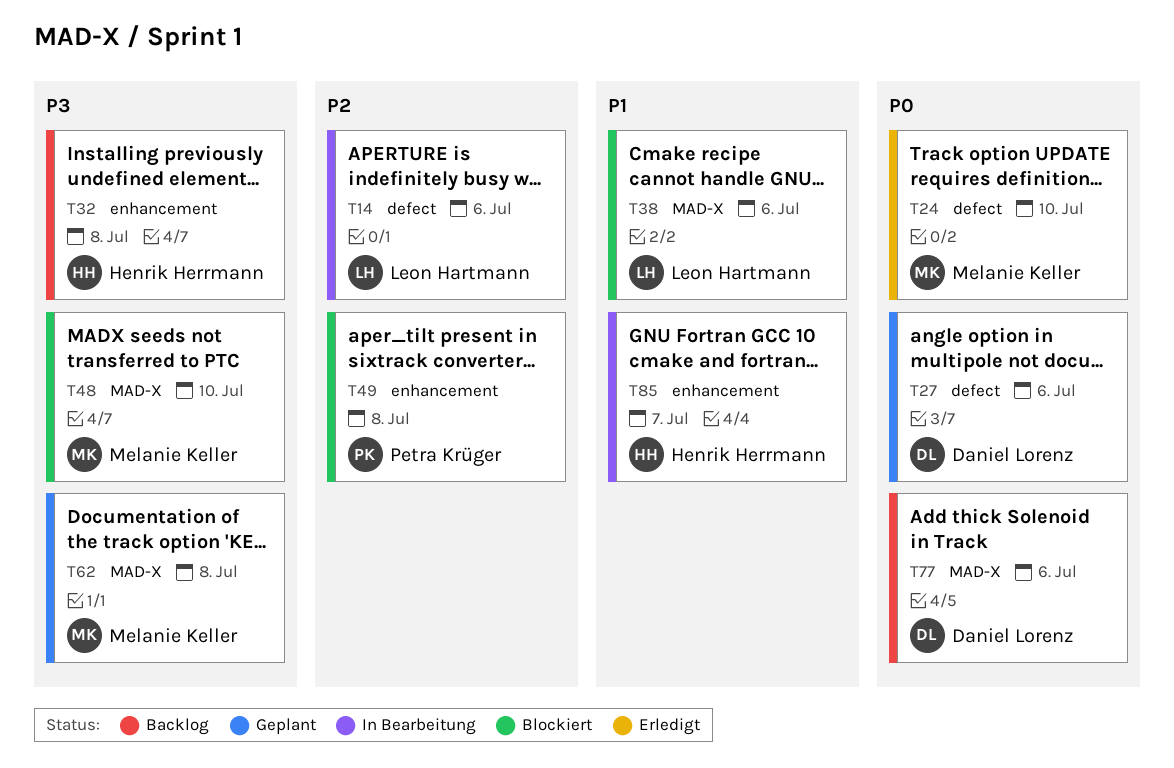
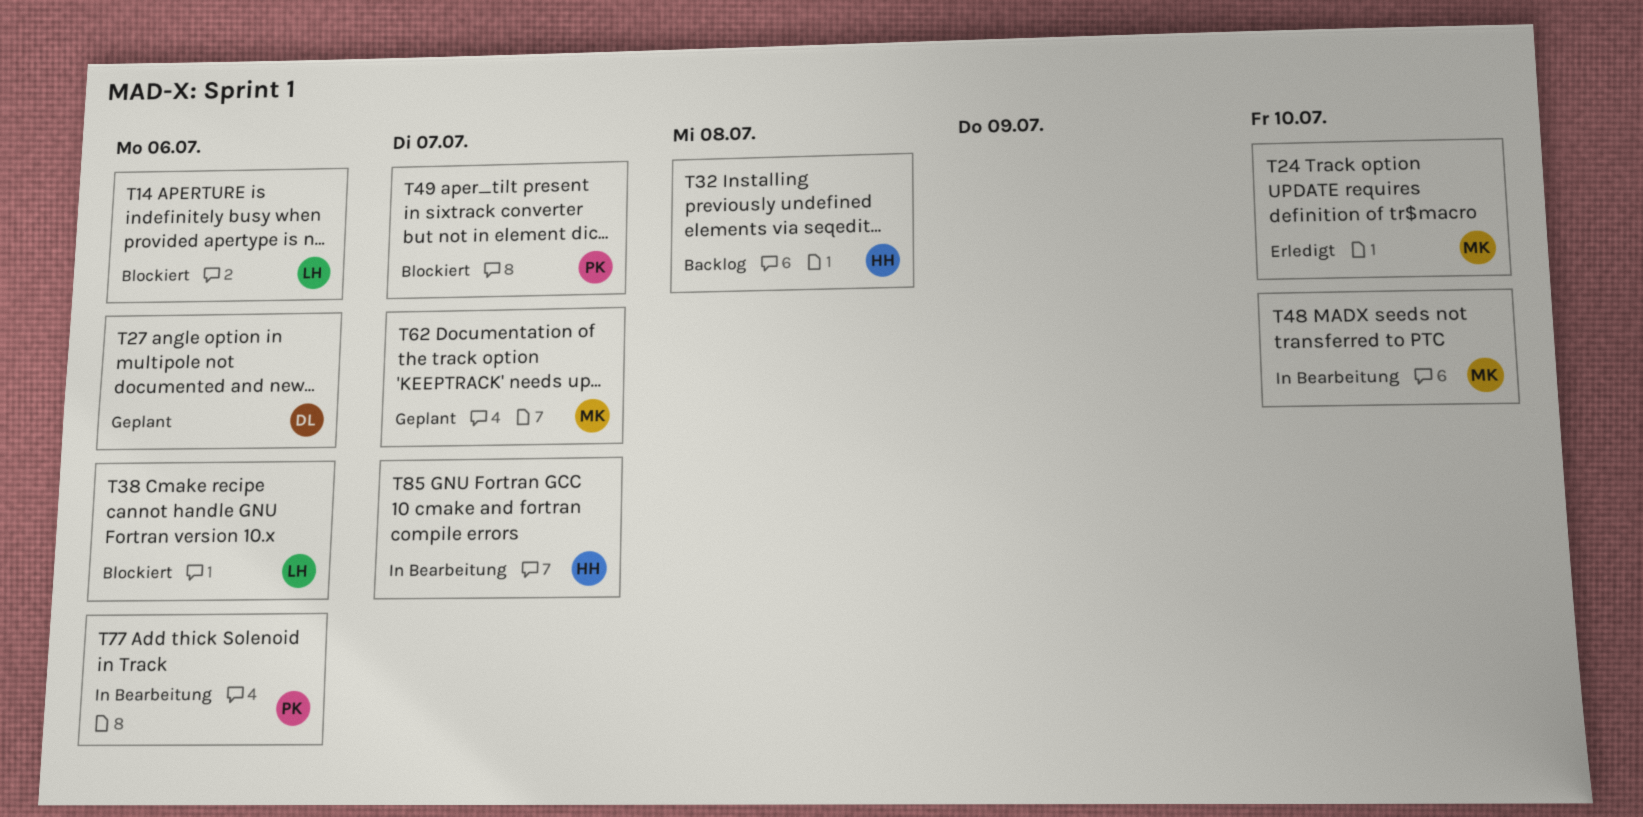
T14, status: In Bearbeitung -> Blockiert
T48, status: Blockiert -> In Bearbeitung
T49, due: Jul 8 -> Jul 7
T62, due: Jul 8 -> Jul 7
T77, status: Backlog -> In Bearbeitung
T77, owner: Daniel Lorenz -> Petra Krüger

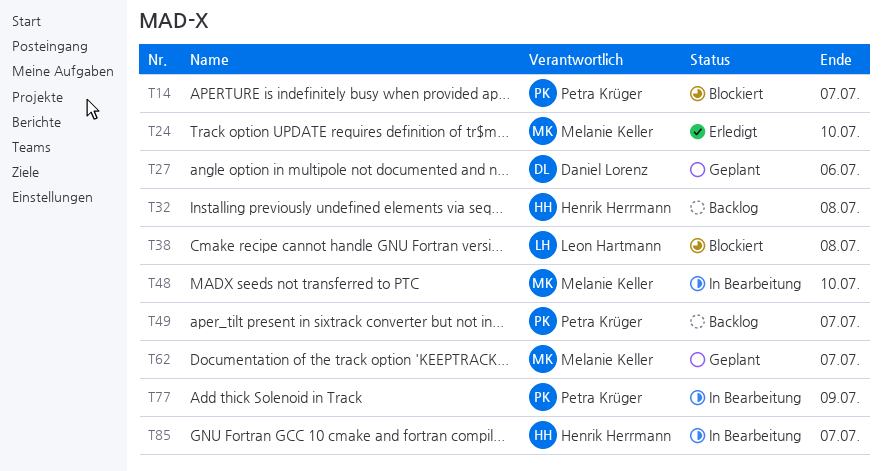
T14, owner: Leon Hartmann -> Petra Krüger
T14, due: Jul 6 -> Jul 7
T38, due: Jul 6 -> Jul 8
T49, status: Blockiert -> Backlog
T77, due: Jul 6 -> Jul 9

